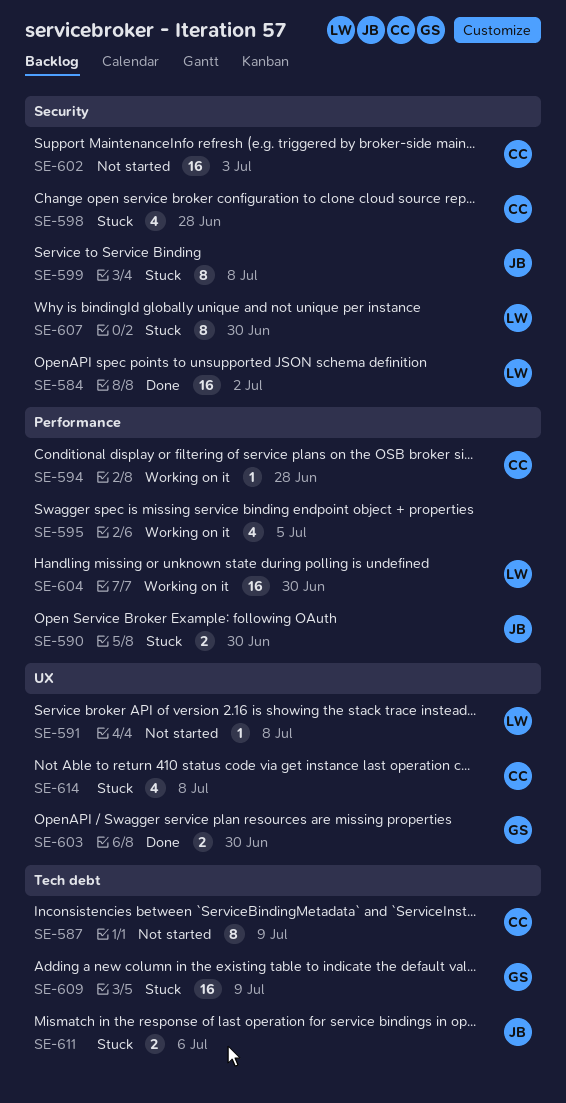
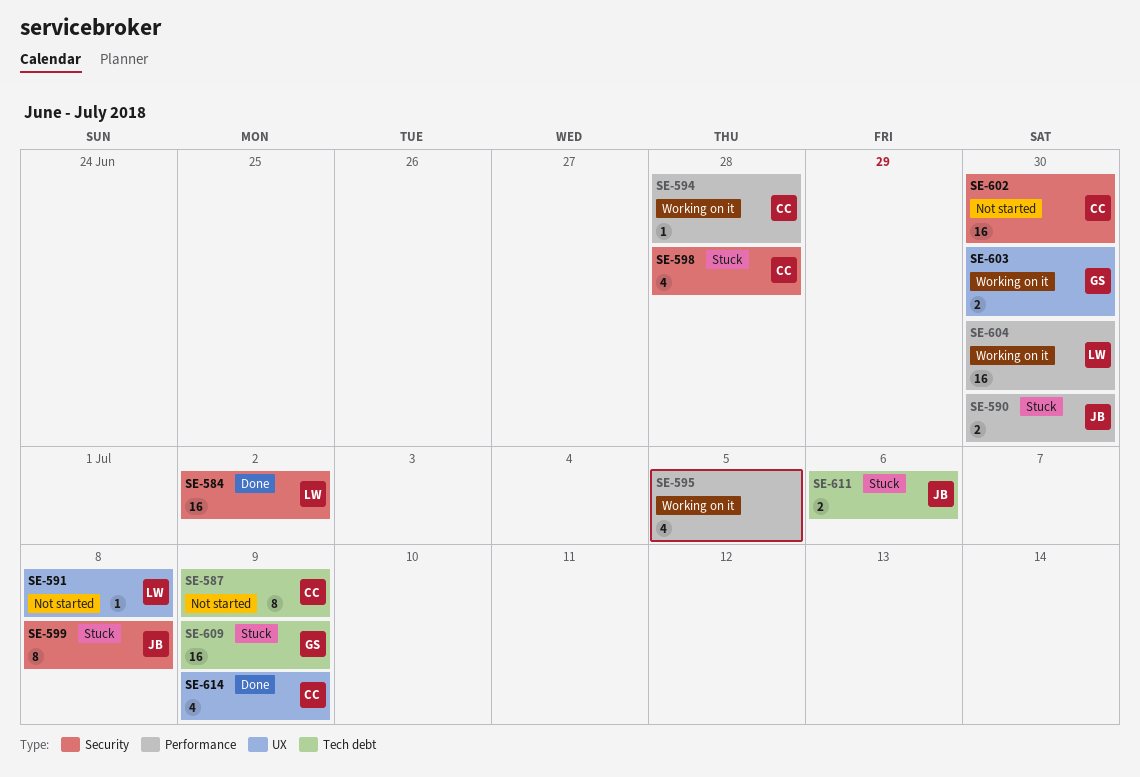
SE-602, due: Jul 3 -> Jun 30
SE-603, status: Done -> Working on it
SE-607: present -> none
SE-614, status: Stuck -> Done
SE-614, due: Jul 8 -> Jul 9

